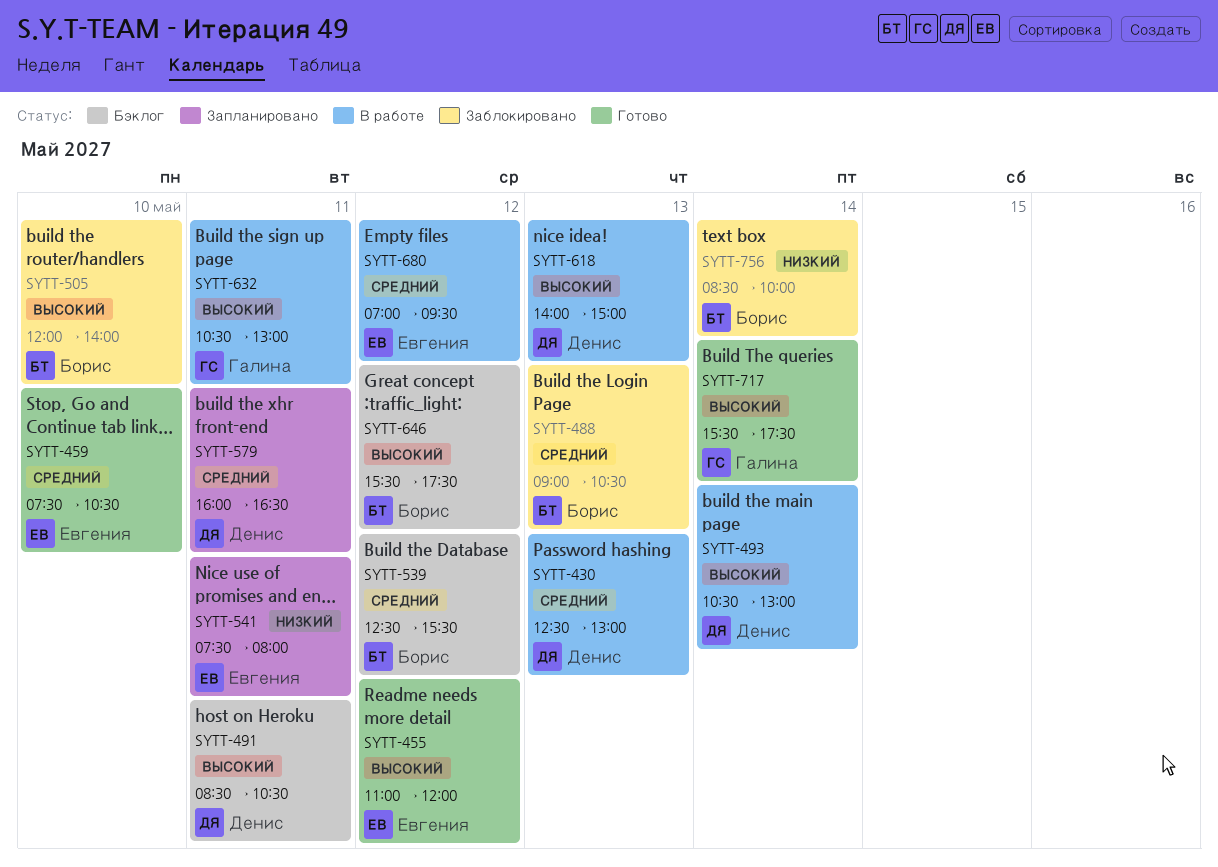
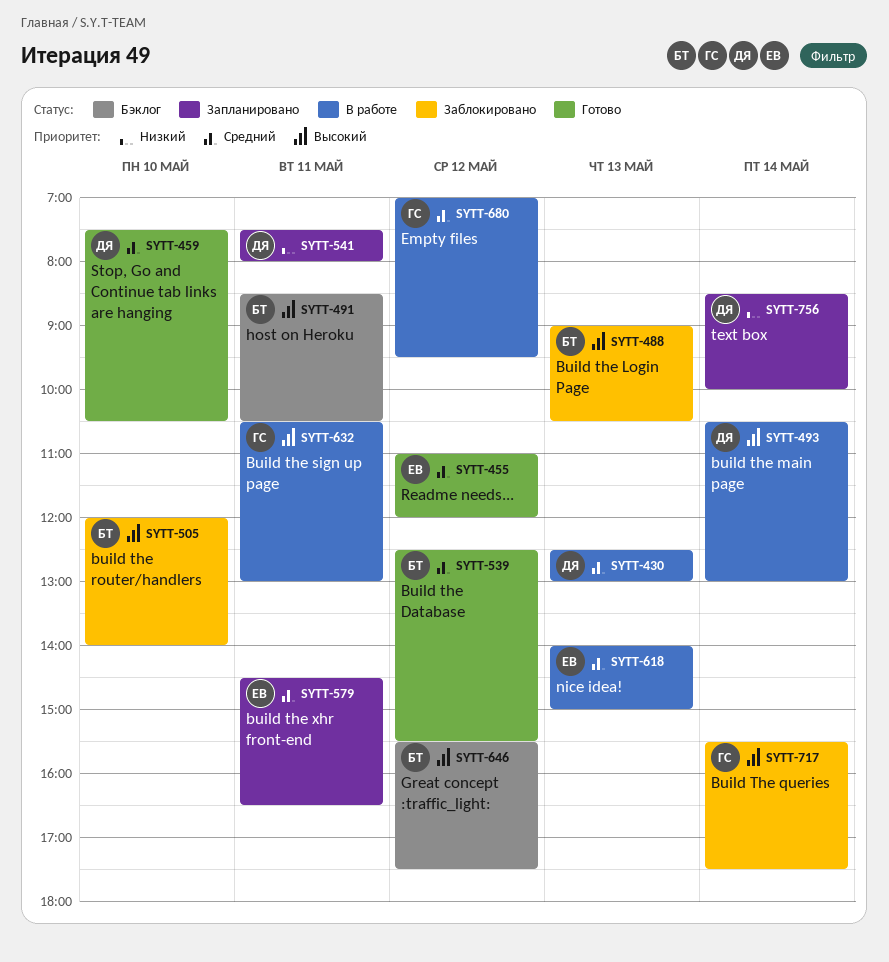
SYTT-455, priority: Высокий -> Средний
SYTT-459, owner: Евгения -> Денис
SYTT-488, priority: Средний -> Высокий
SYTT-491, owner: Денис -> Борис
SYTT-539, status: Бэклог -> Готово
SYTT-541, owner: Евгения -> Денис
SYTT-579, owner: Денис -> Евгения
SYTT-579, begins: 16:00 -> 14:30
SYTT-618, owner: Денис -> Евгения
SYTT-618, priority: Высокий -> Средний
SYTT-680, owner: Евгения -> Галина
SYTT-717, status: Готово -> Заблокировано
SYTT-756, status: Заблокировано -> Запланировано
SYTT-756, owner: Борис -> Денис

